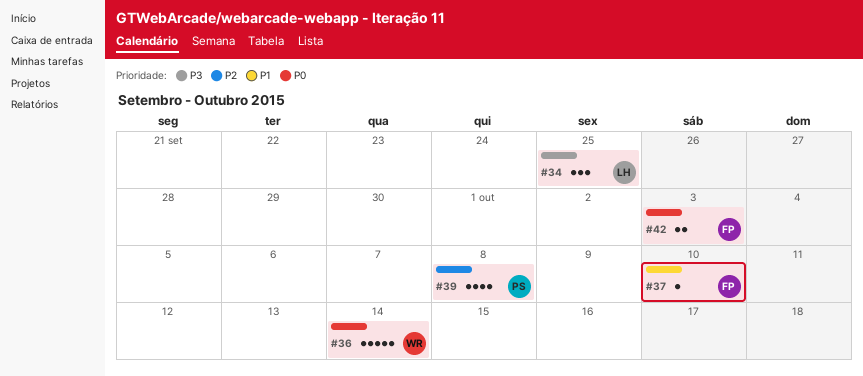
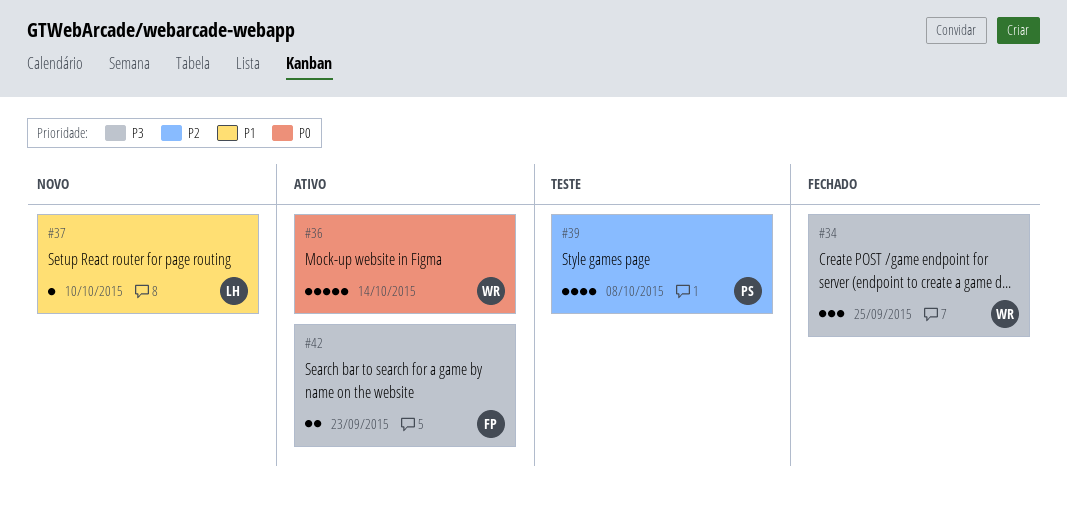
#34, owner: LH -> WR
#37, owner: FP -> LH
#42, priority: P0 -> P3
#42, due: Oct 3 -> Sep 23

